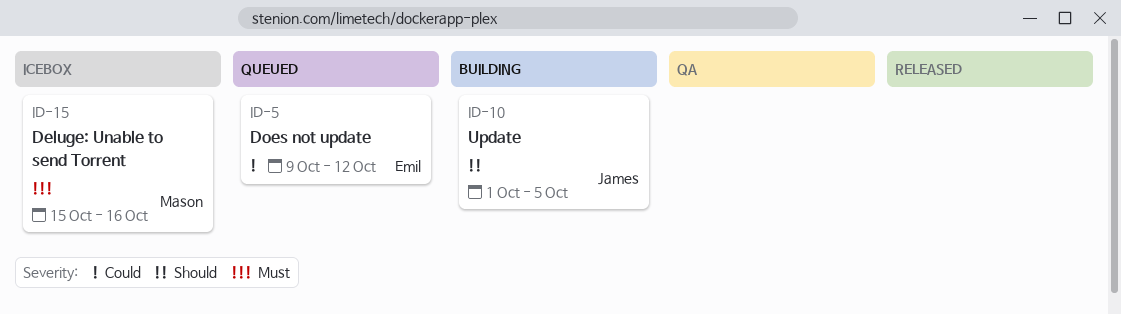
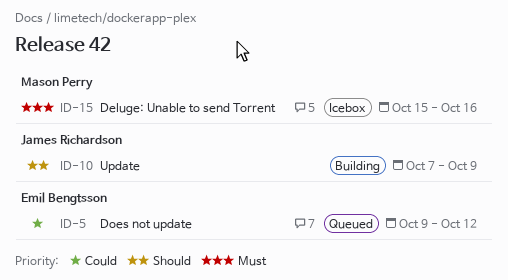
ID-10, start: Oct 1 -> Oct 7
ID-10, due: Oct 5 -> Oct 9

